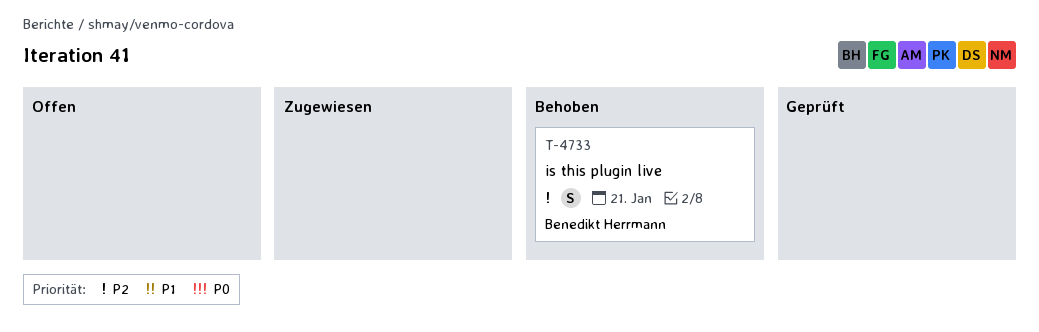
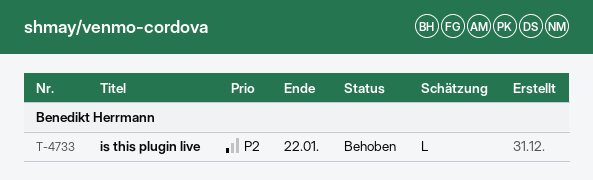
T-4733, estimate: S -> L
T-4733, due: Jan 21 -> Jan 22

